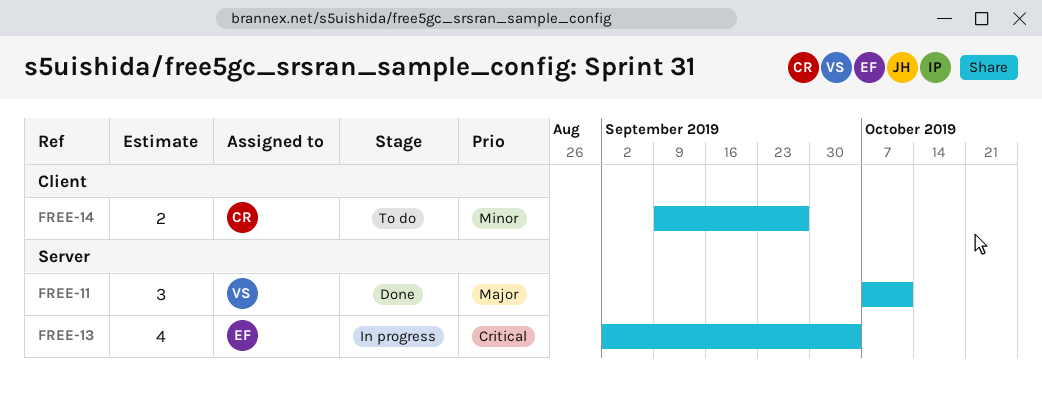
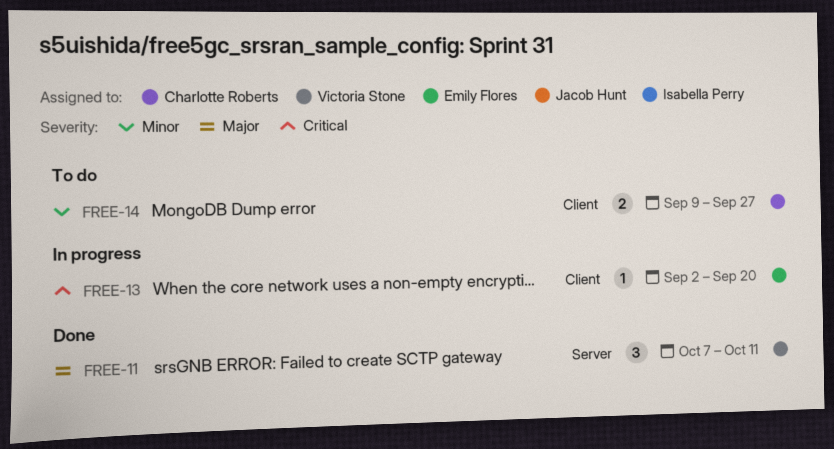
FREE-13, label: Server -> Client
FREE-13, estimate: 4 -> 1
FREE-13, due: Oct 4 -> Sep 20

